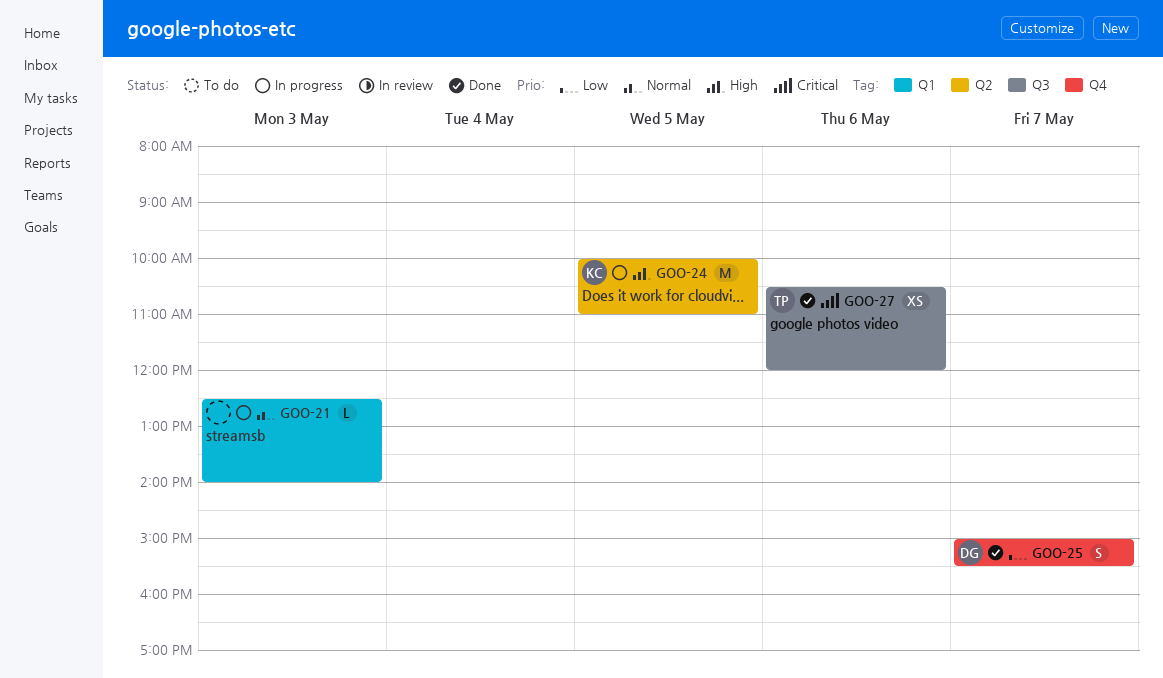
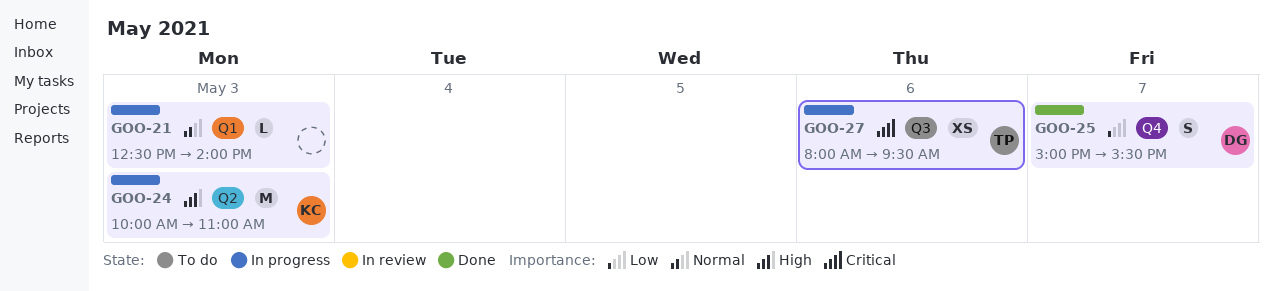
GOO-24, day: May 5 -> May 3
GOO-27, status: Done -> In progress
GOO-27, begins: 10:30 -> 08:00
GOO-27, ends: 12:00 -> 09:30

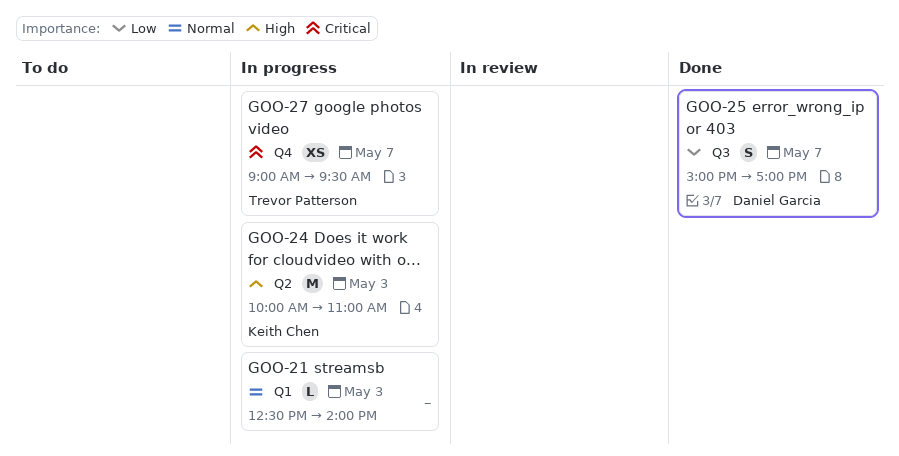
GOO-25, label: Q4 -> Q3
GOO-25, ends: 15:30 -> 17:00
GOO-27, label: Q3 -> Q4
GOO-27, day: May 6 -> May 7
GOO-27, begins: 08:00 -> 09:00

